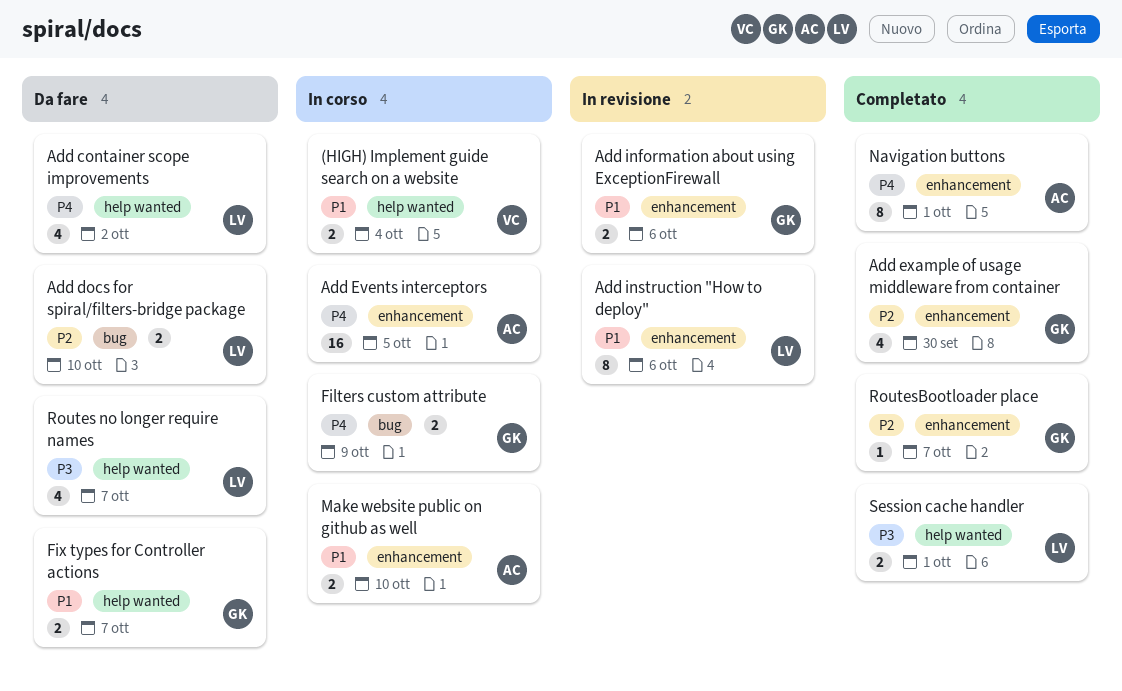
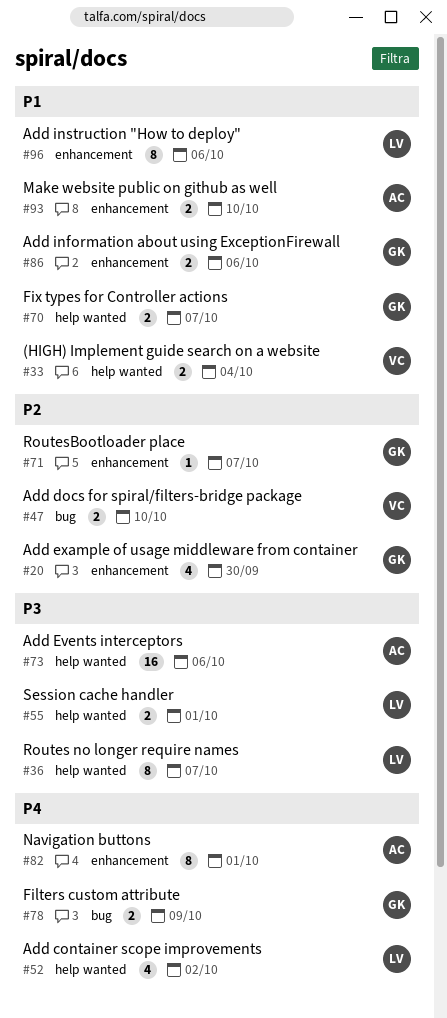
Add docs for spiral/filters-bridge package, owner: LV -> VC
Add Events interceptors, priority: P4 -> P3
Add Events interceptors, label: enhancement -> help wanted
Add Events interceptors, due: Oct 5 -> Oct 6
Routes no longer require names, estimate: 4 -> 8

